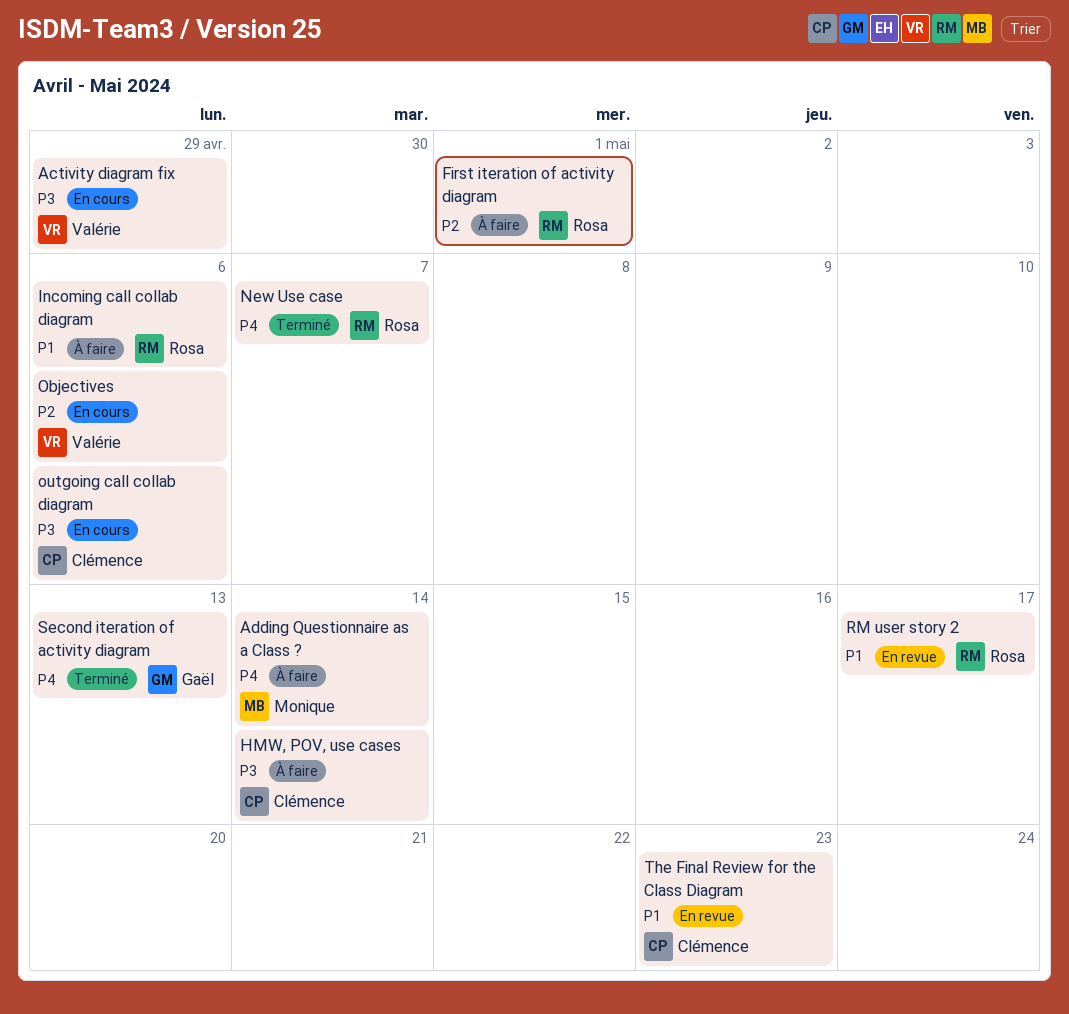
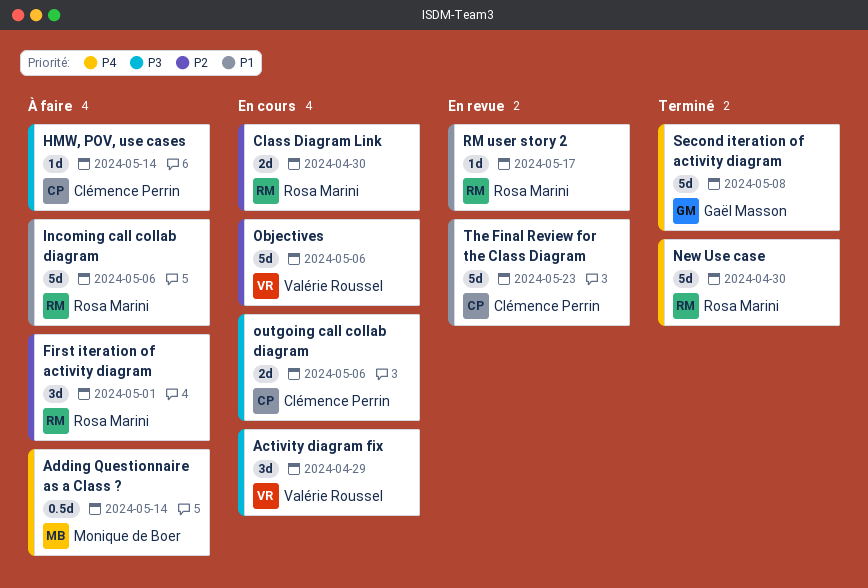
Class Diagram Link: none -> present
New Use case, due: May 7 -> Apr 30
Second iteration of activity diagram, due: May 13 -> May 8

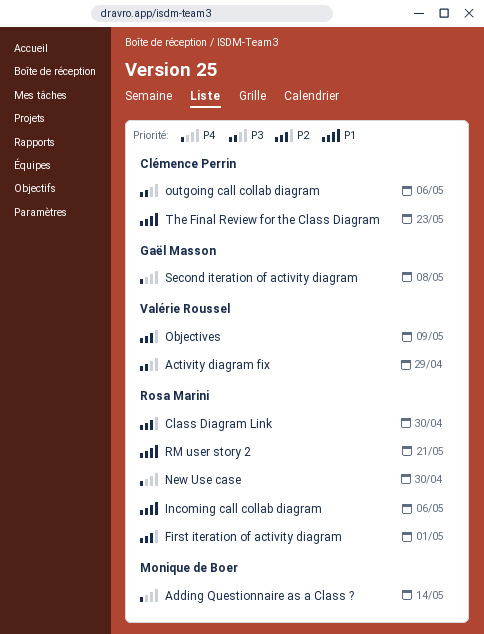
HMW, POV, use cases: present -> none
Objectives, due: May 6 -> May 9
RM user story 2, due: May 17 -> May 21

